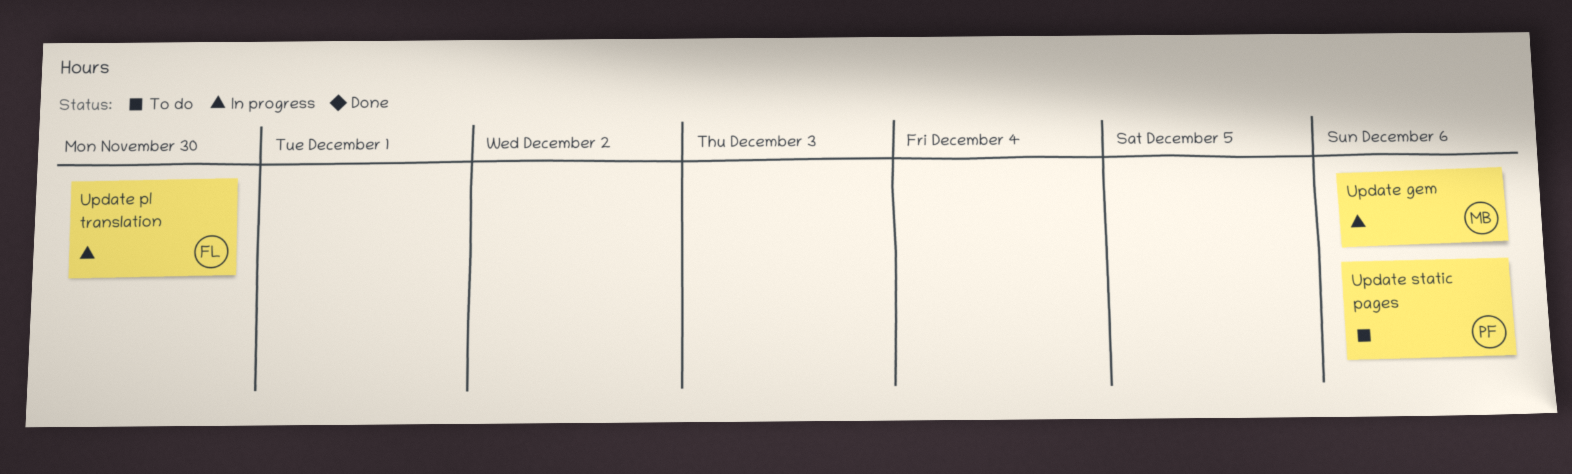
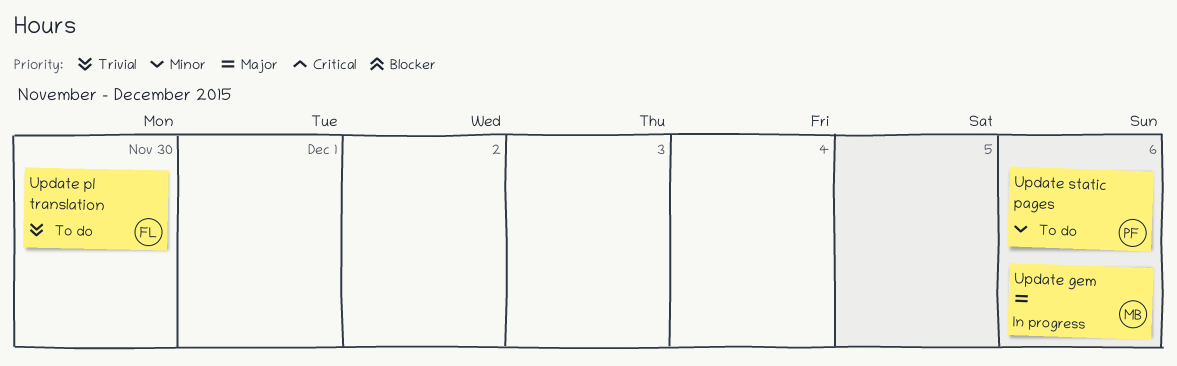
Update pl translation, status: In progress -> To do

